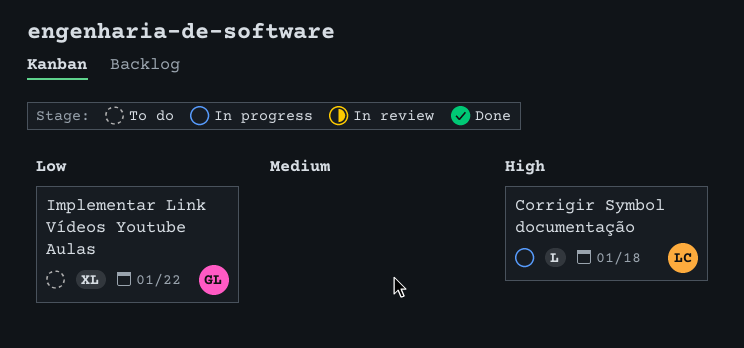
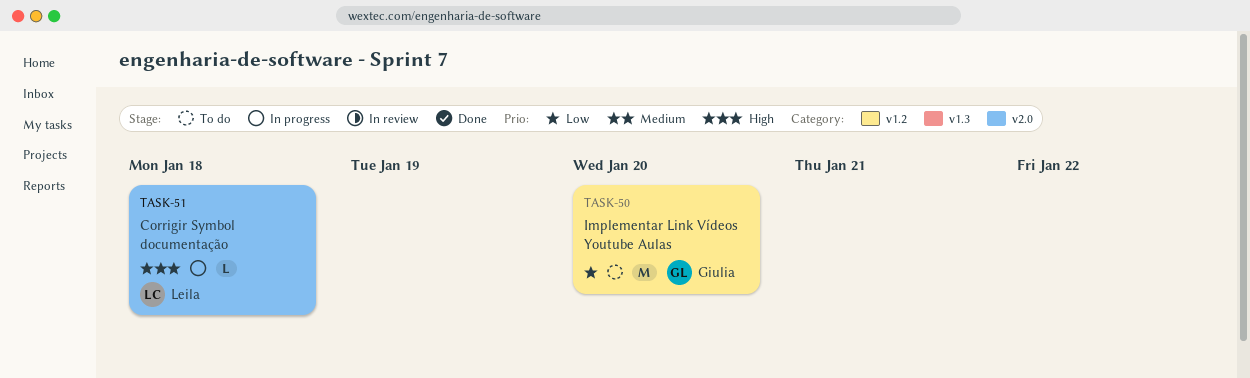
Implementar Link Vídeos Youtube Aulas, estimate: XL -> M
Implementar Link Vídeos Youtube Aulas, due: Jan 22 -> Jan 20

